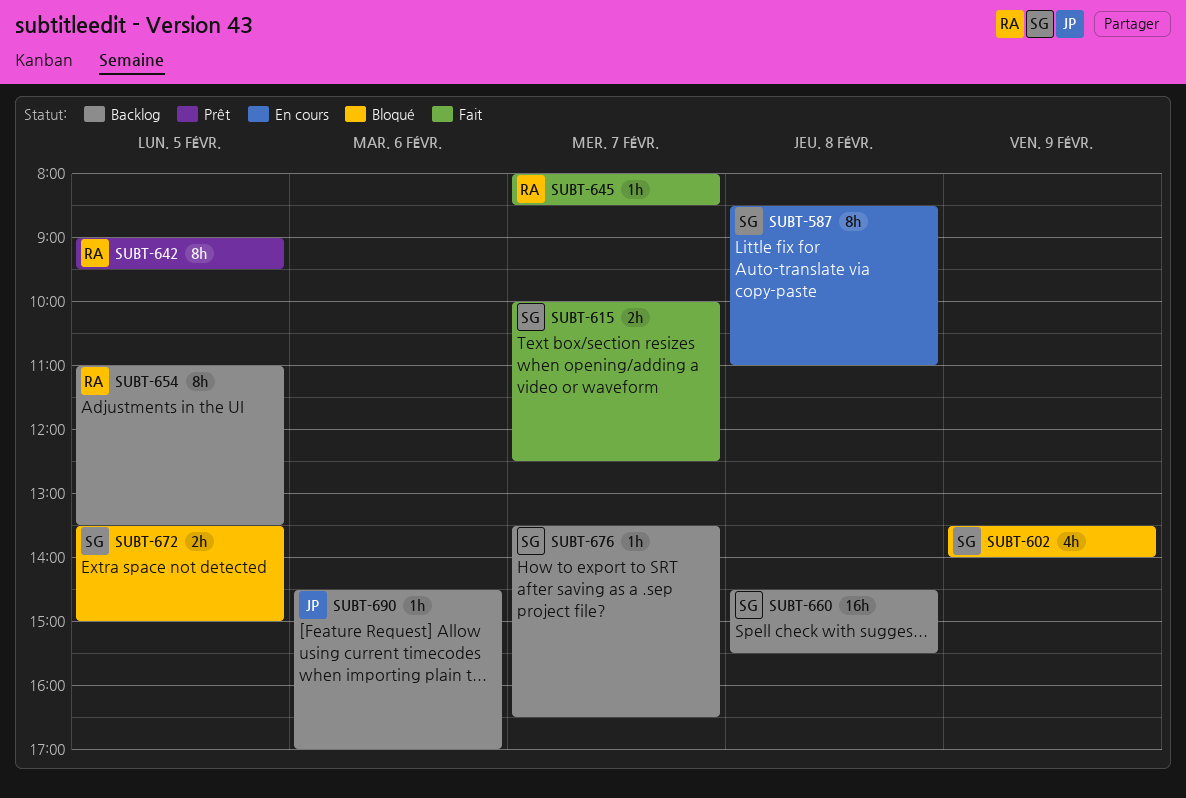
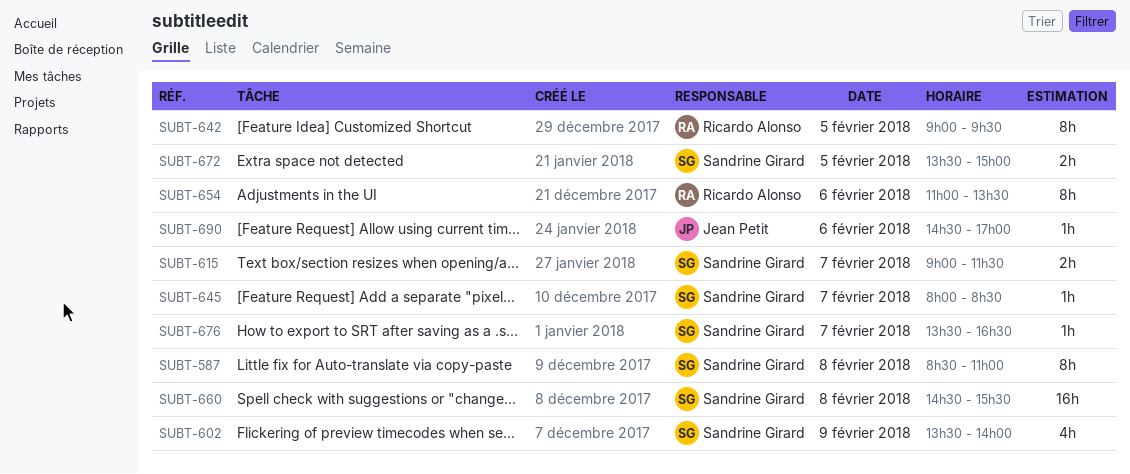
SUBT-615, begins: 10:00 -> 09:00
SUBT-615, ends: 12:30 -> 11:30
SUBT-645, owner: Ricardo Alonso -> Sandrine Girard
SUBT-654, day: Feb 5 -> Feb 6

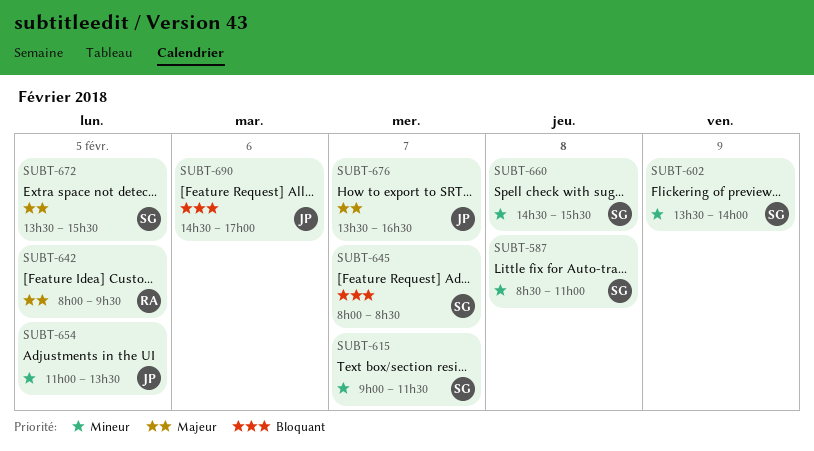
SUBT-642, begins: 09:00 -> 08:00
SUBT-654, owner: Ricardo Alonso -> Jean Petit
SUBT-654, day: Feb 6 -> Feb 5
SUBT-672, ends: 15:00 -> 15:30
SUBT-676, owner: Sandrine Girard -> Jean Petit

